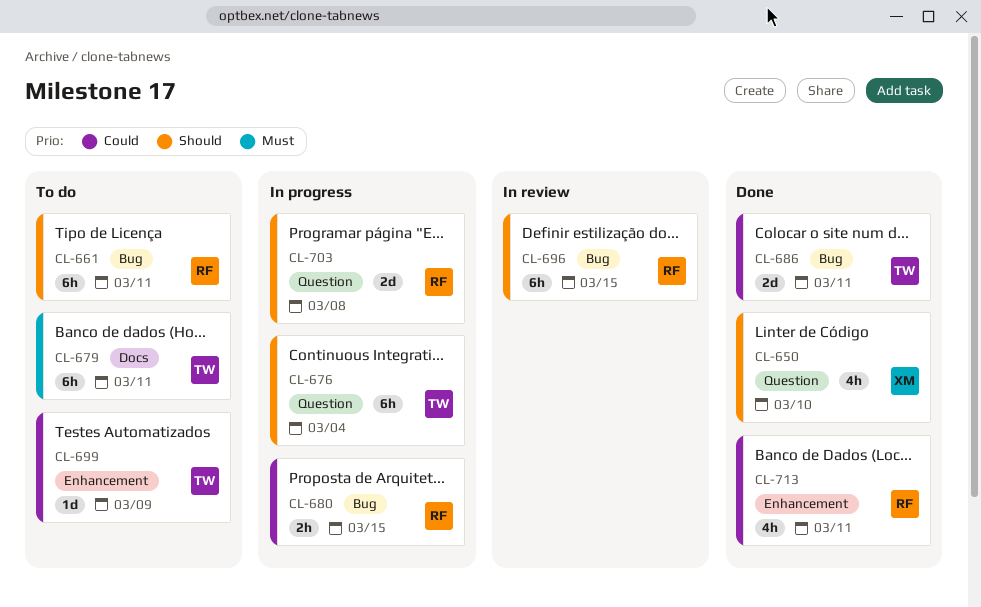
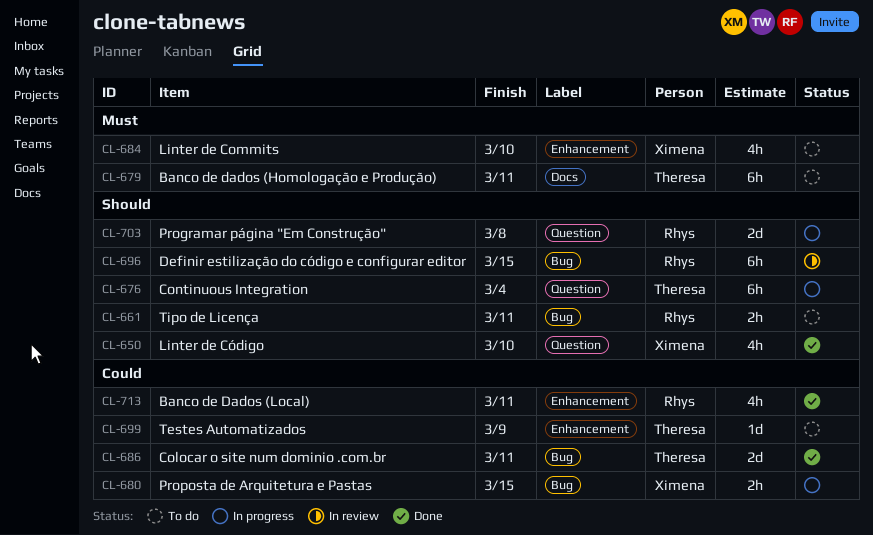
CL-661, estimate: 6h -> 2h
CL-680, owner: Rhys -> Ximena
CL-684: none -> present

